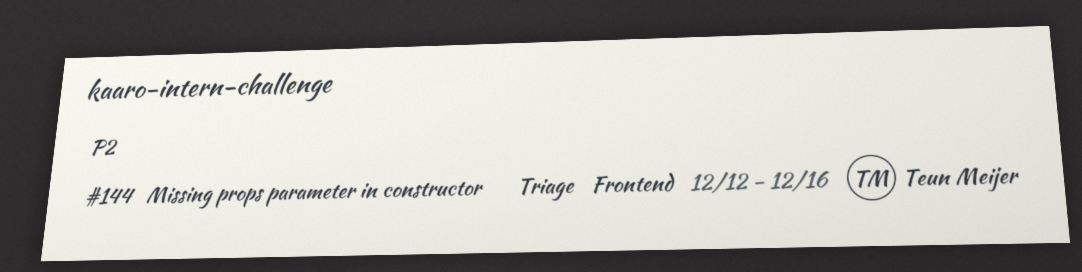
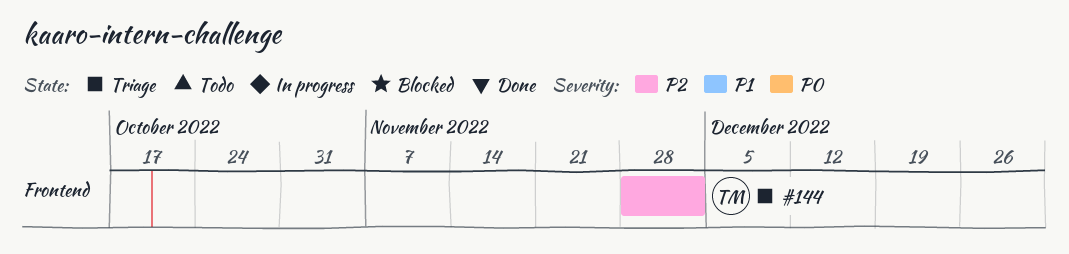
#144, start: Dec 12 -> Nov 28
#144, due: Dec 16 -> Dec 2

